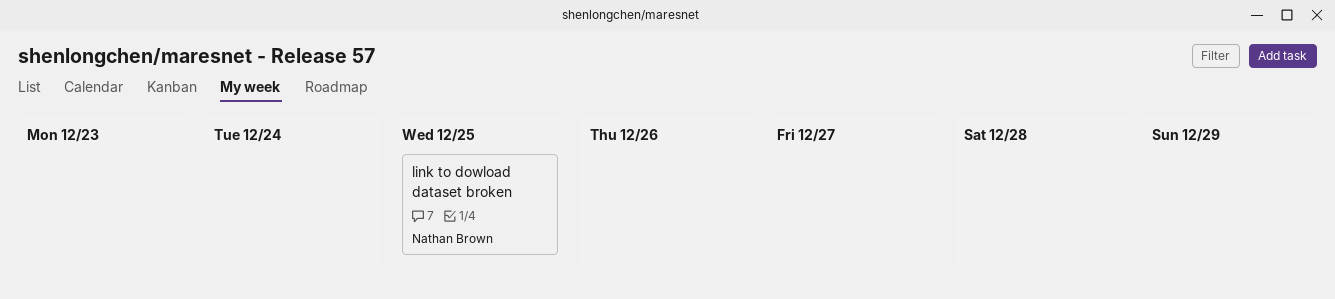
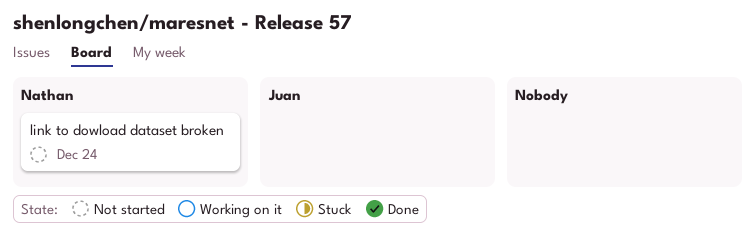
link to dowload dataset broken, due: Dec 25 -> Dec 24

